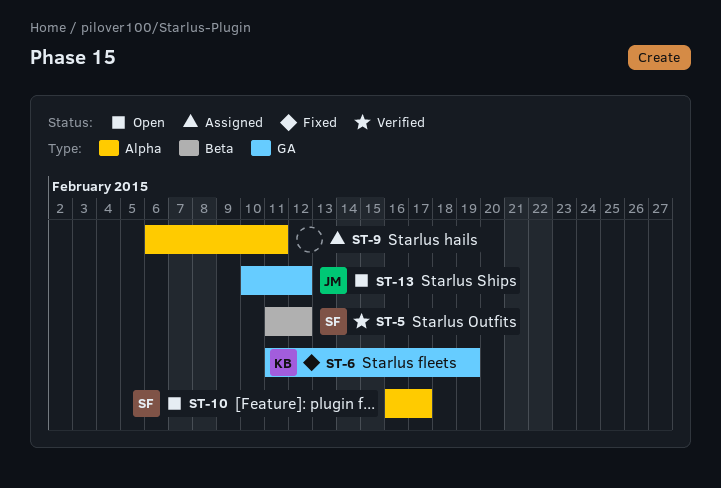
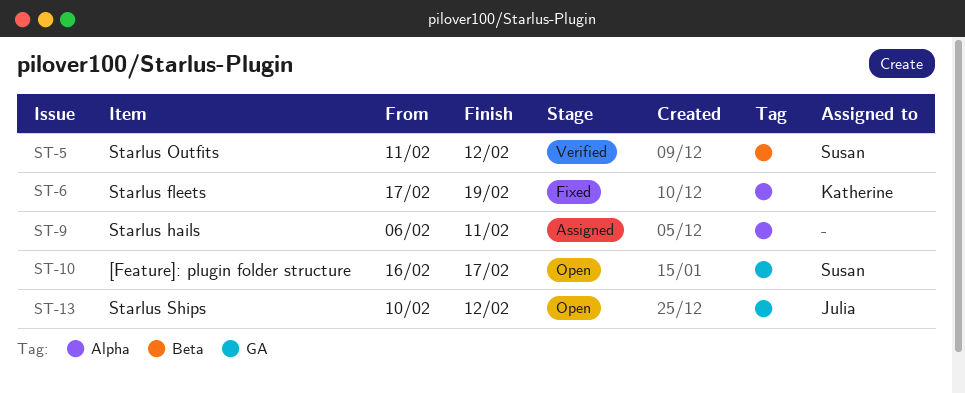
ST-6, label: GA -> Alpha
ST-6, start: Feb 11 -> Feb 17
ST-10, label: Alpha -> GA

